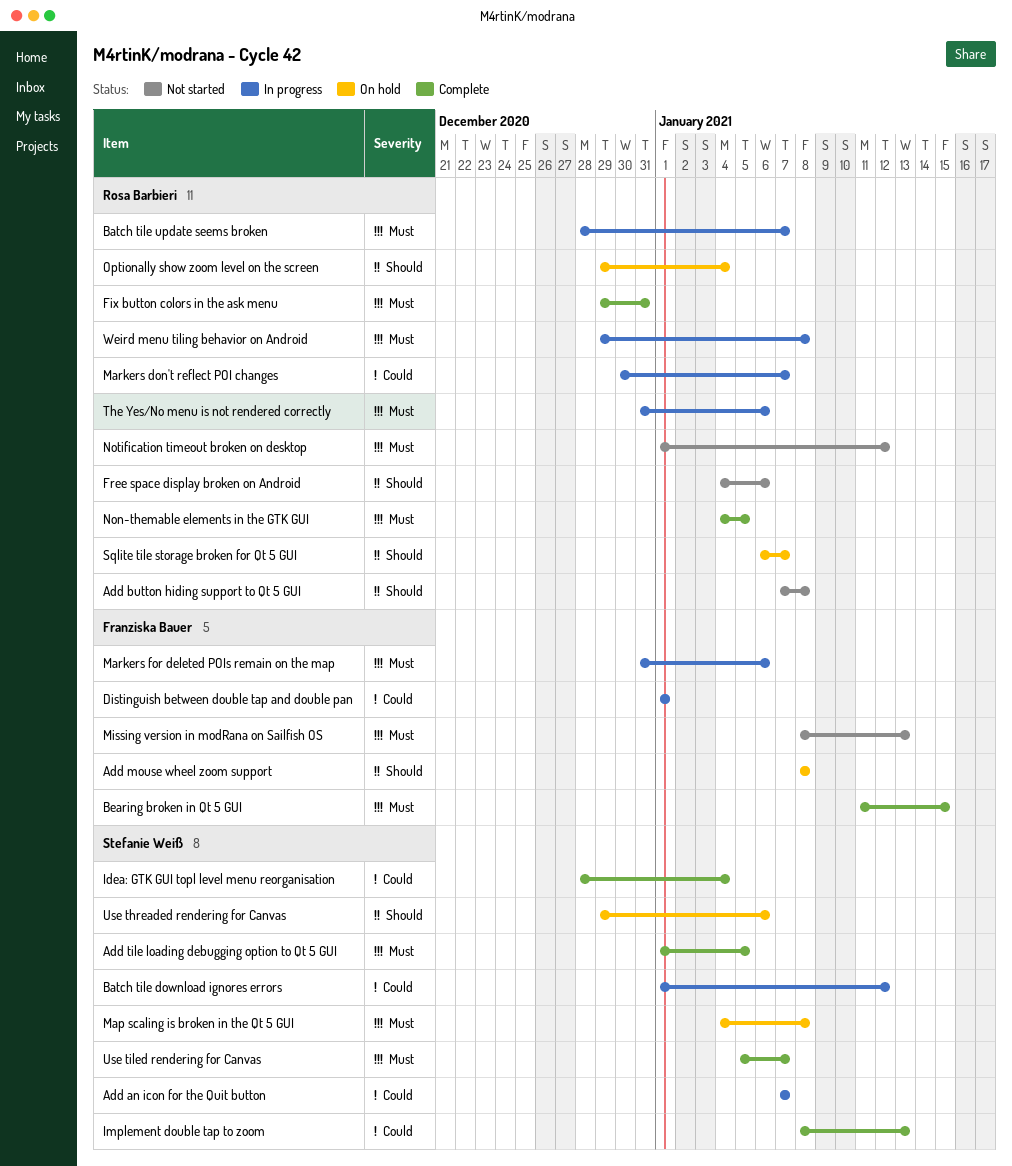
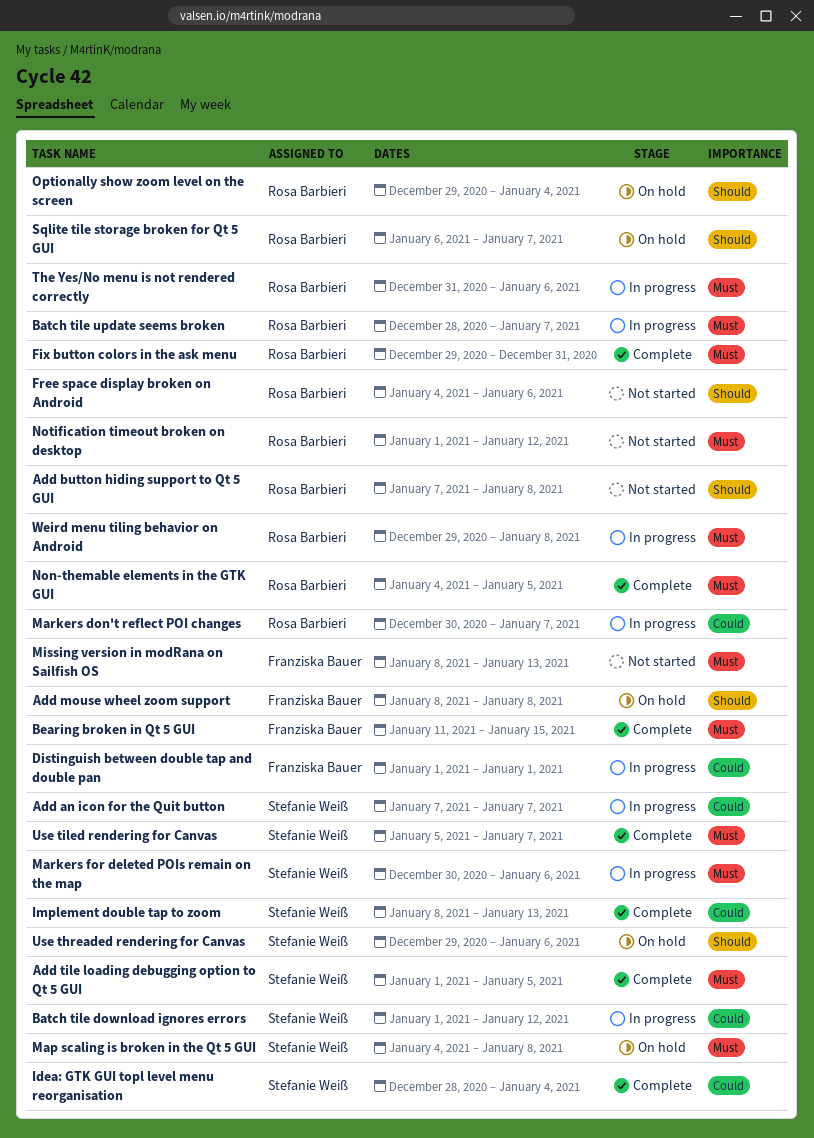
Markers for deleted POIs remain on the map, owner: Franziska Bauer -> Stefanie Weiß
Markers for deleted POIs remain on the map, start: Dec 31 -> Dec 30

